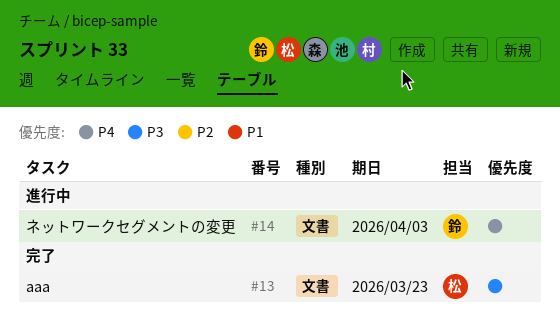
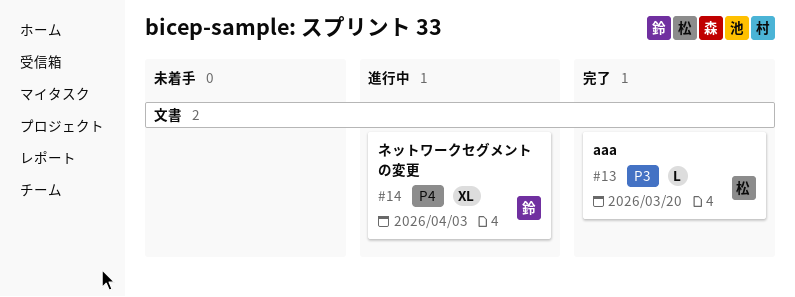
#13, due: Mar 23 -> Mar 20

